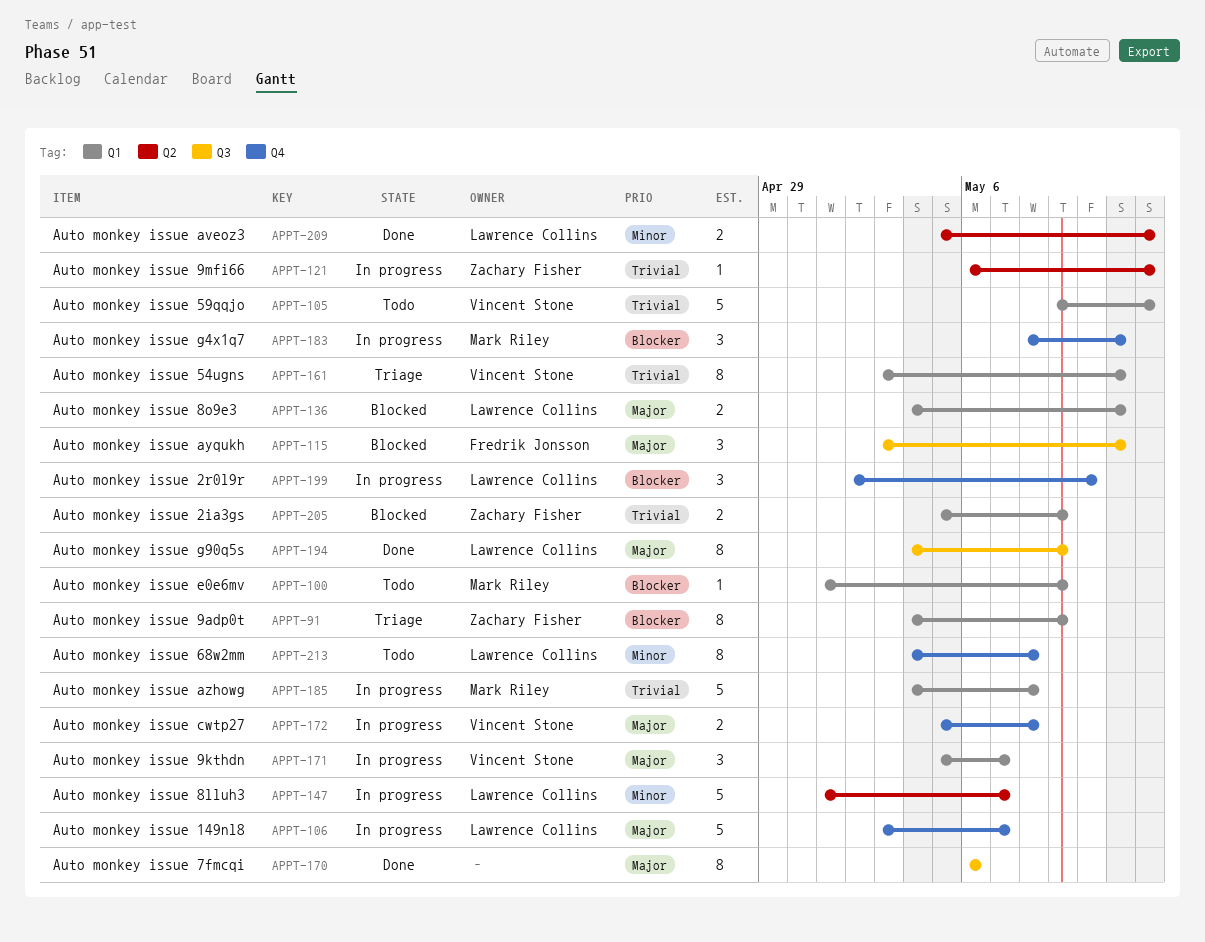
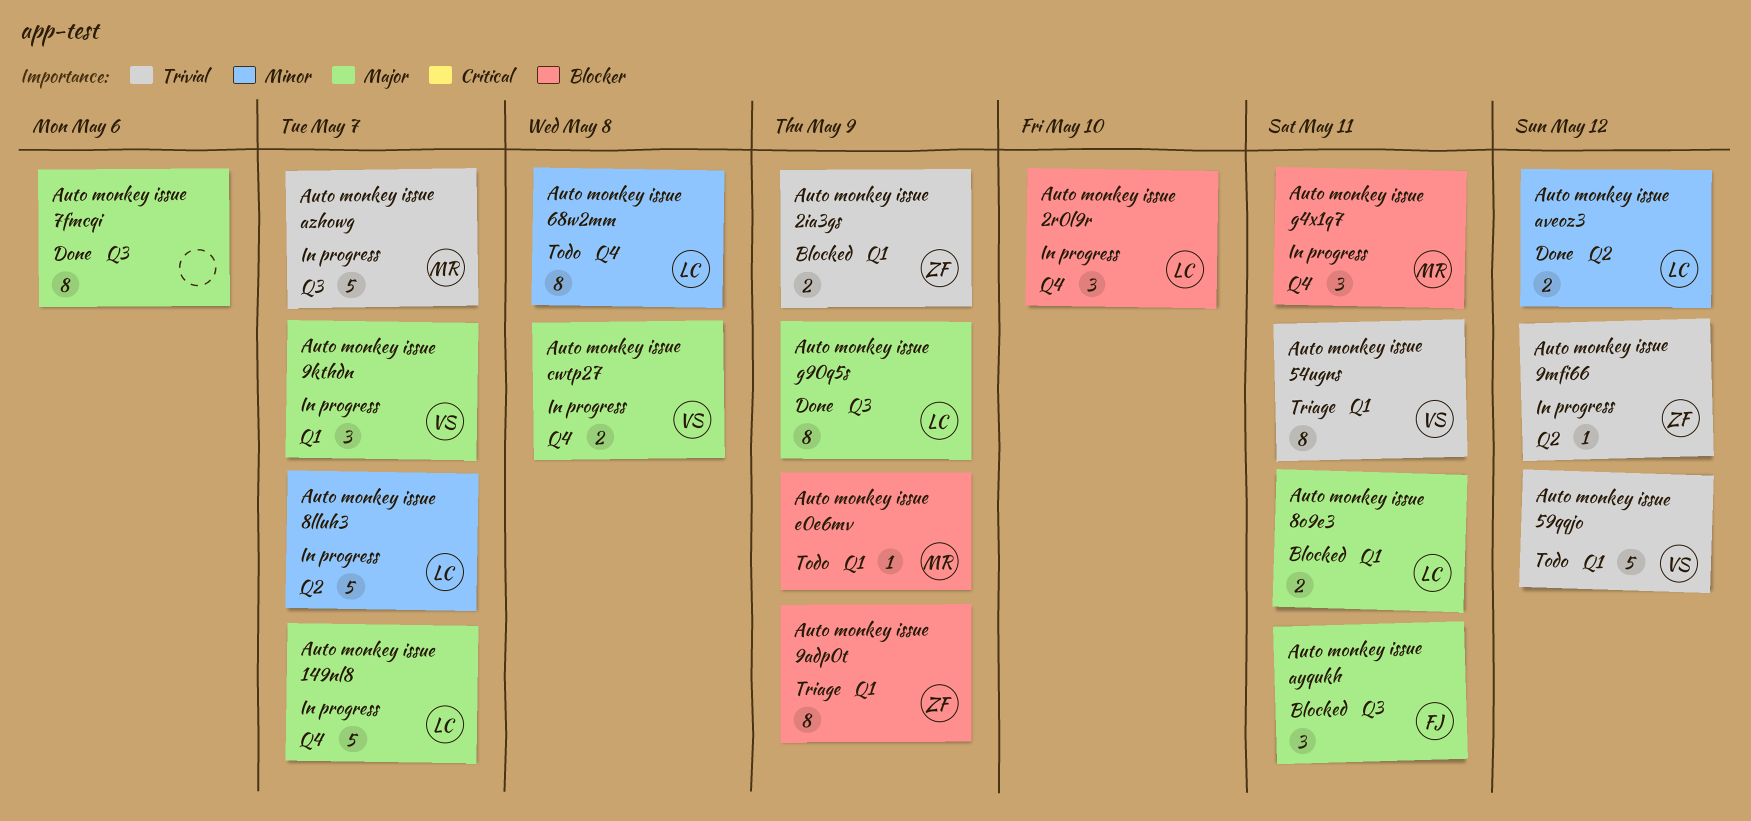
Auto monkey issue azhowg, label: Q1 -> Q3
Auto monkey issue azhowg, due: May 8 -> May 7

